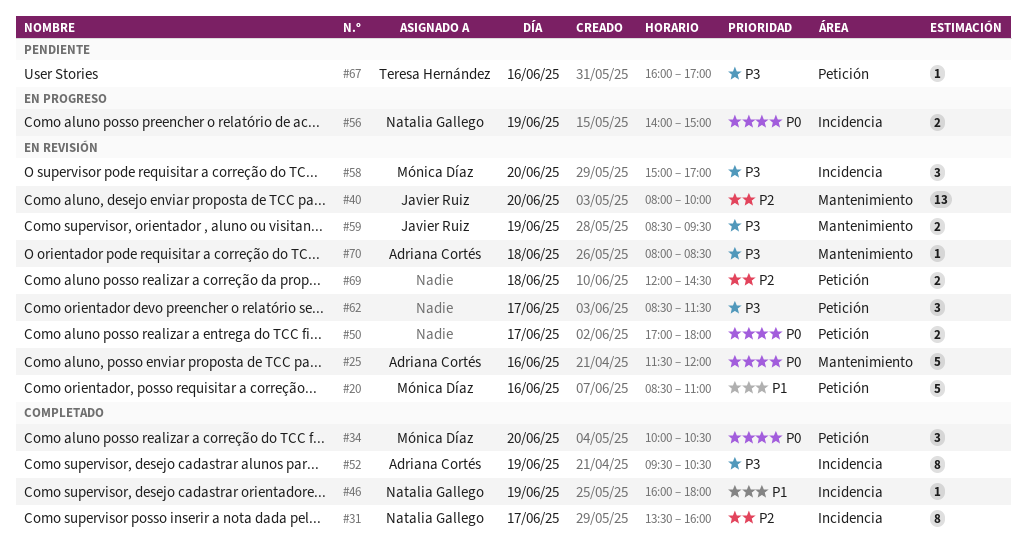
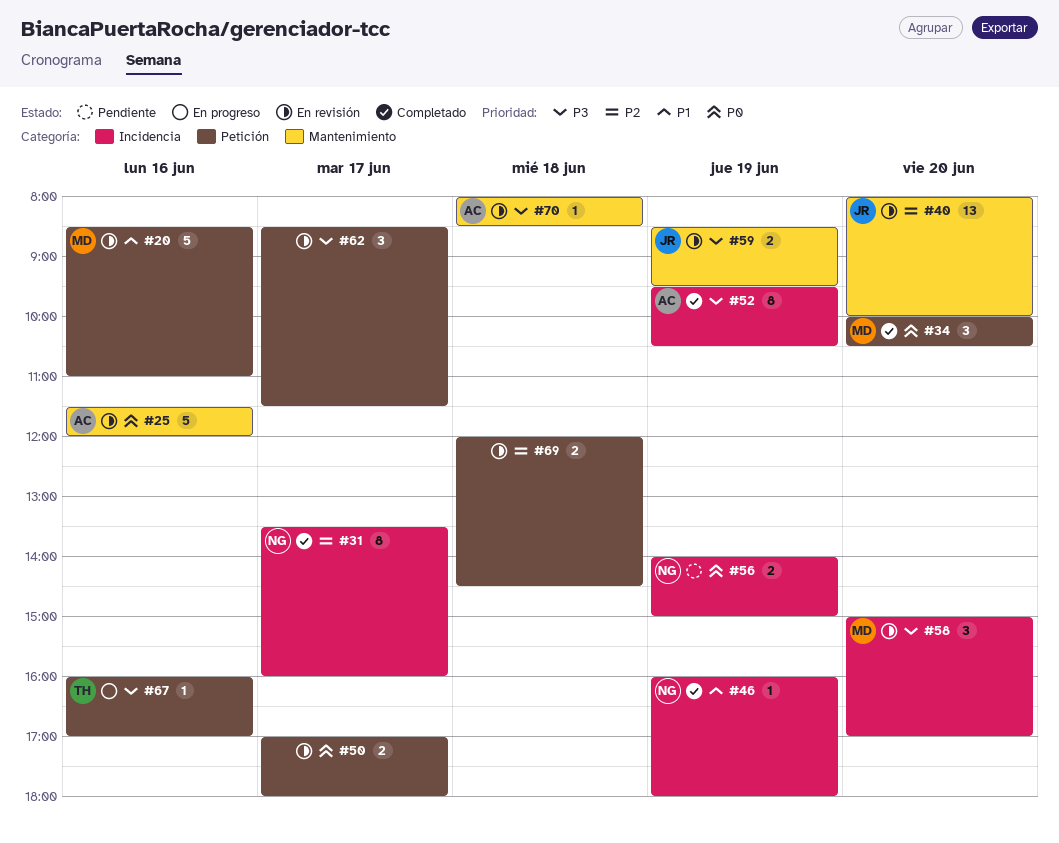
#56, status: En progreso -> Pendiente
#67, status: Pendiente -> En progreso

